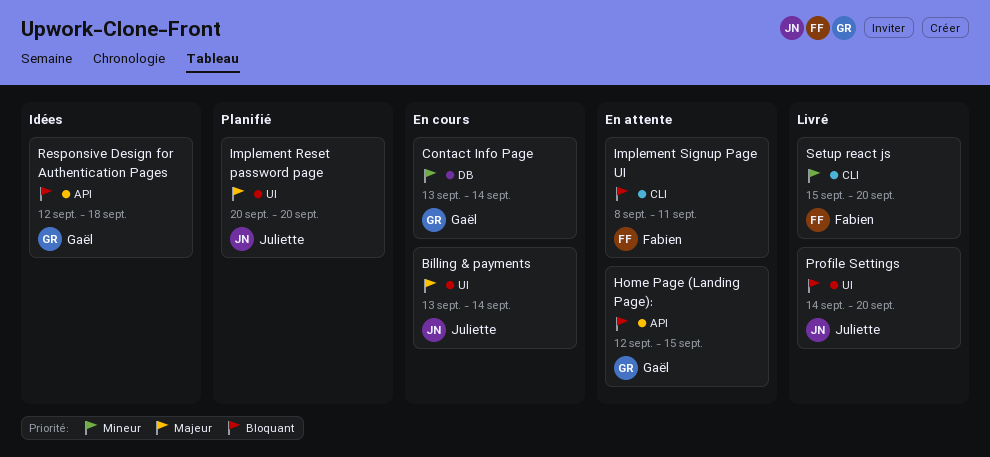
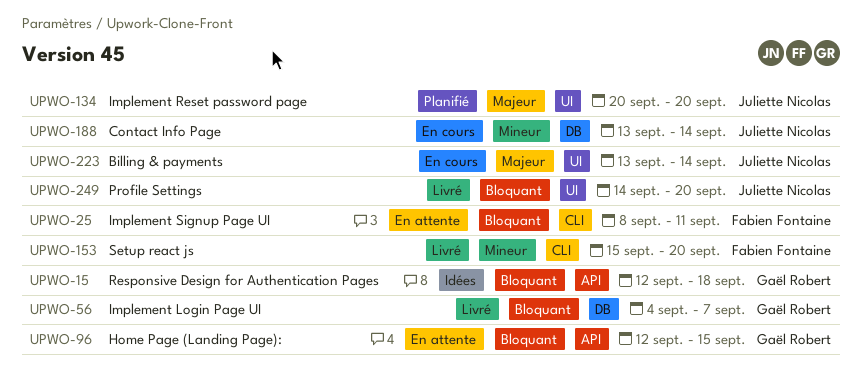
Contact Info Page, owner: Gaël Robert -> Juliette Nicolas
Implement Login Page UI: none -> present

